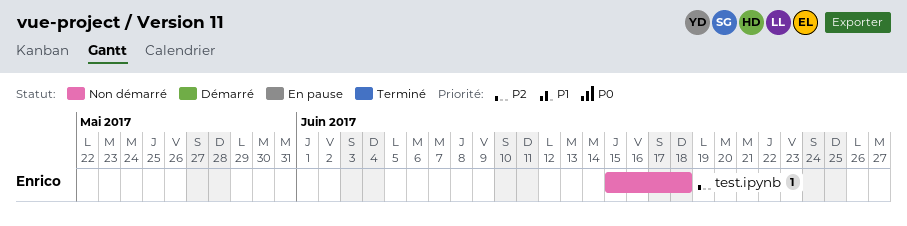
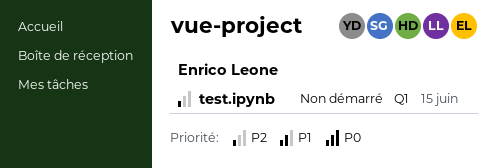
test.ipynb, due: Jun 18 -> Jun 15

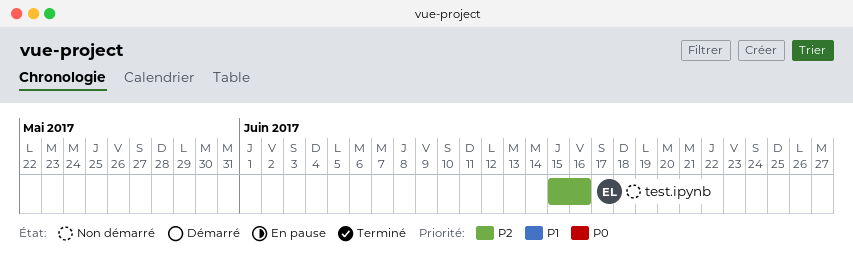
test.ipynb, due: Jun 15 -> Jun 16

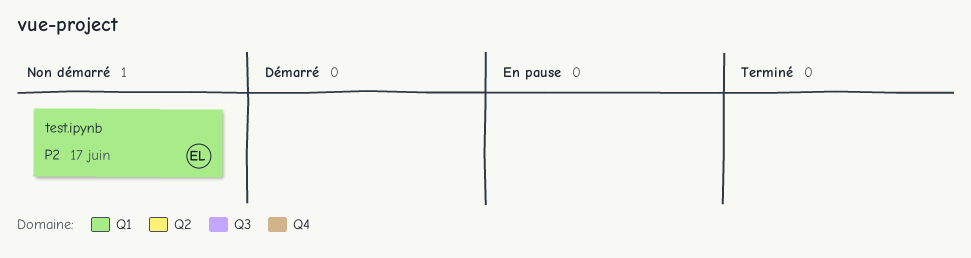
test.ipynb, due: Jun 16 -> Jun 17

